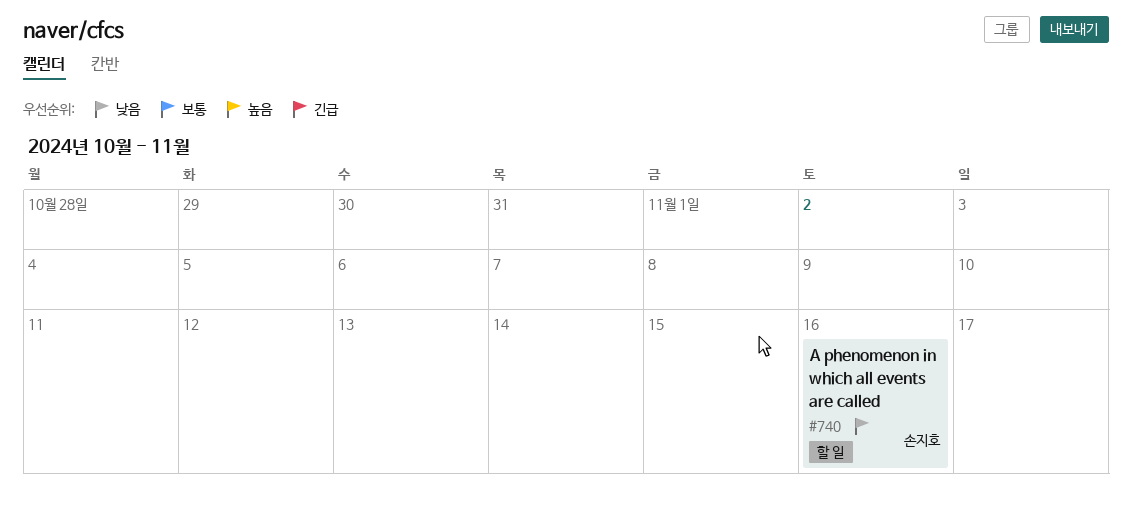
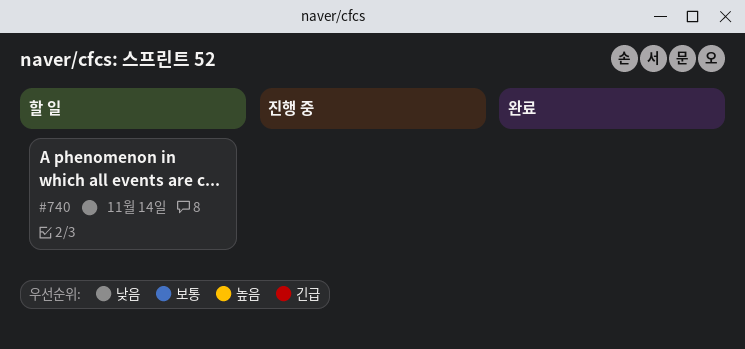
#740, due: Nov 16 -> Nov 14

